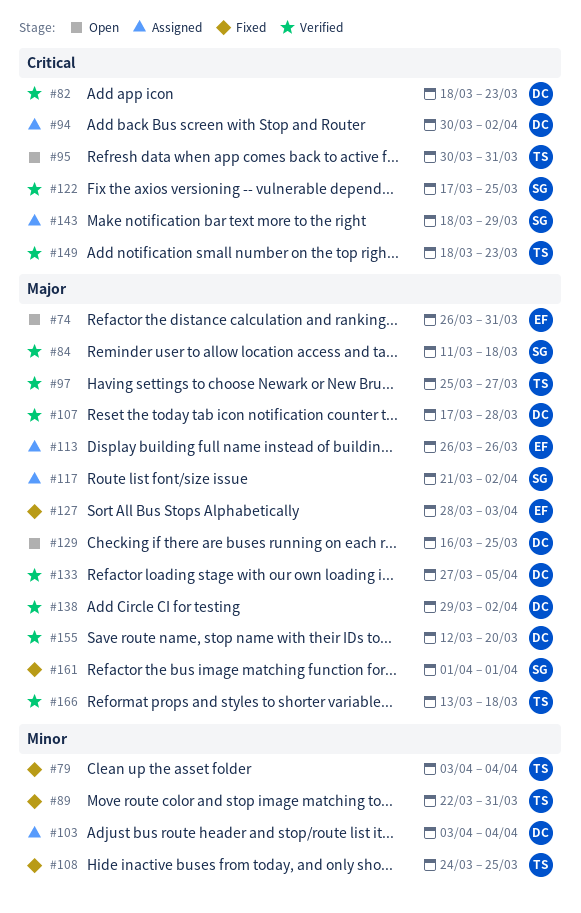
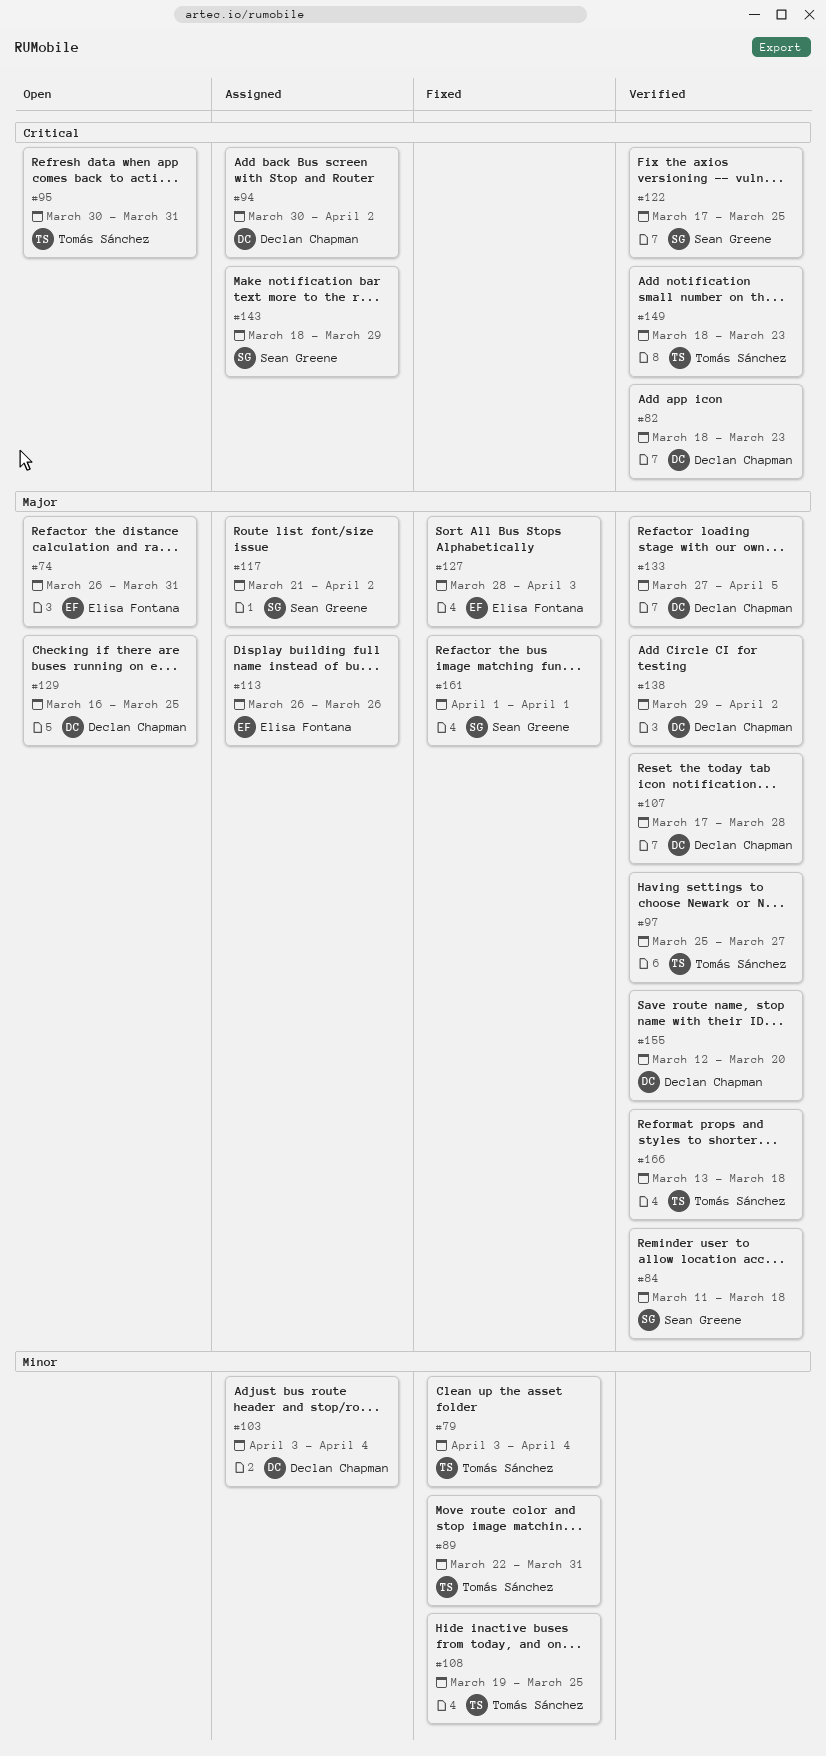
#108, start: Mar 24 -> Mar 19

